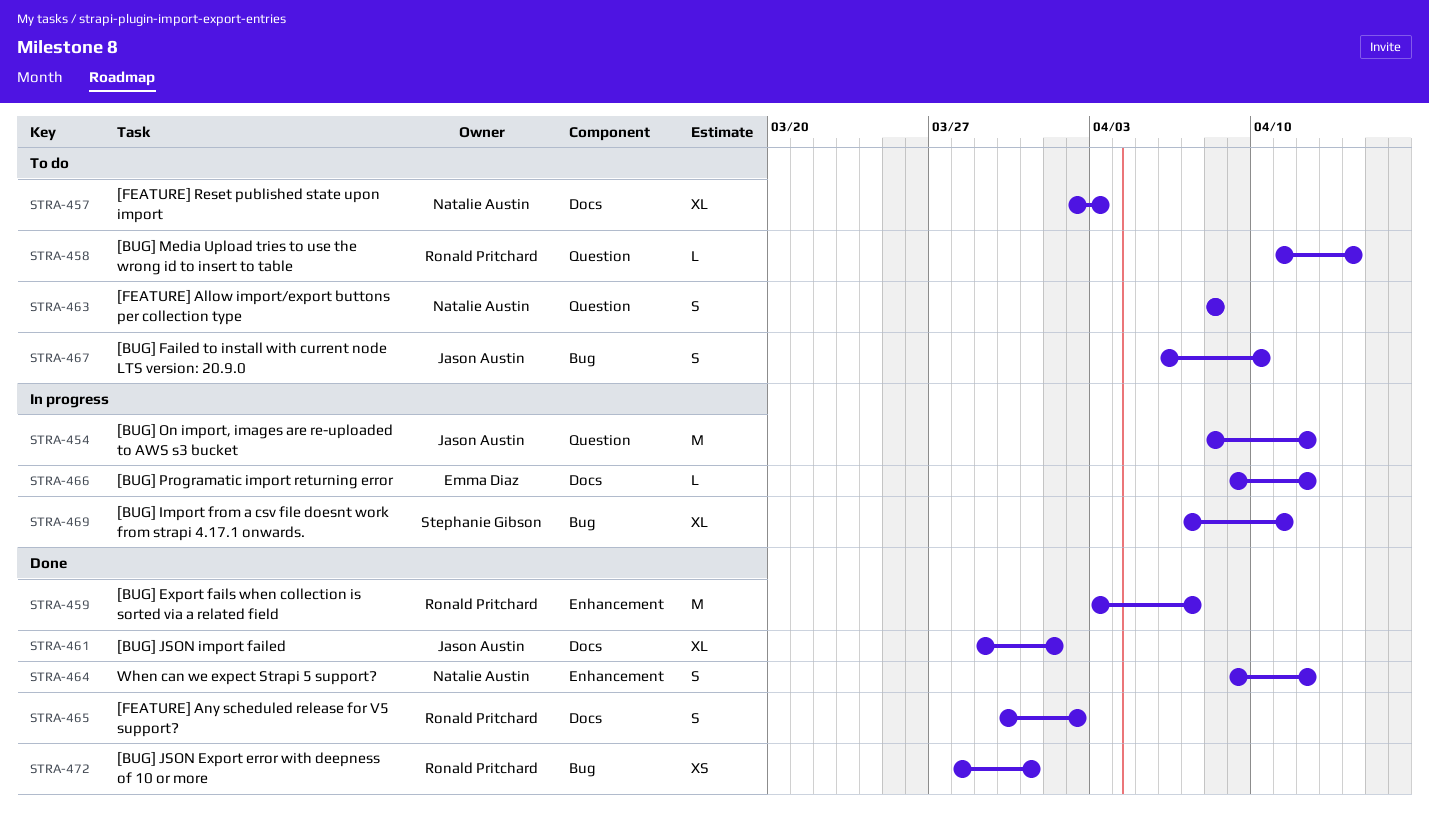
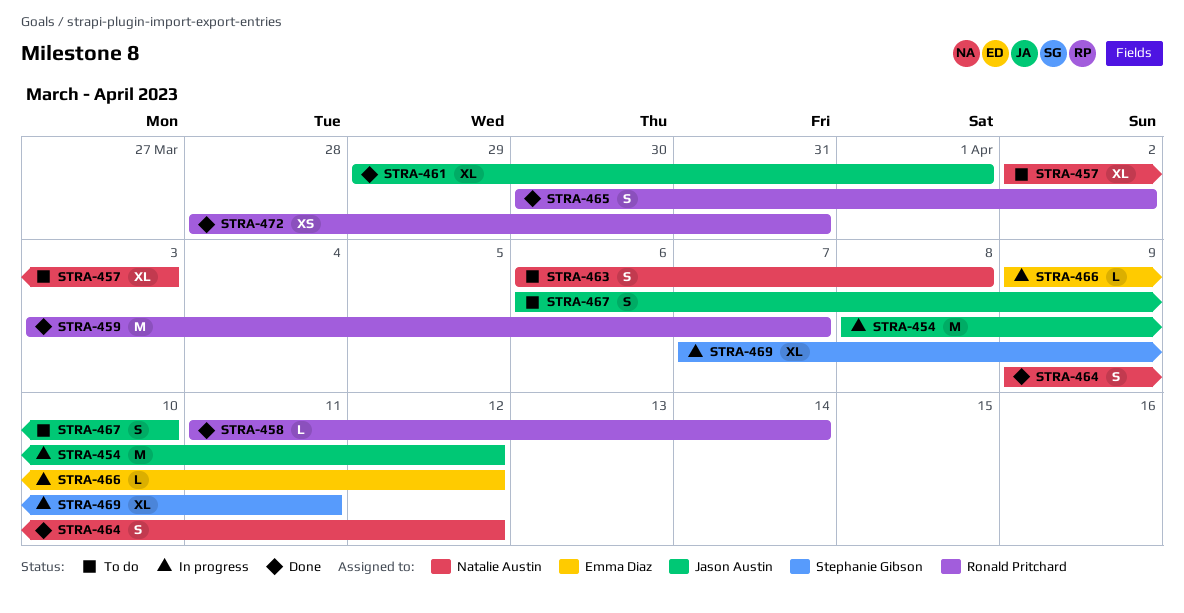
STRA-458, status: To do -> Done
STRA-463, start: Apr 8 -> Apr 6

